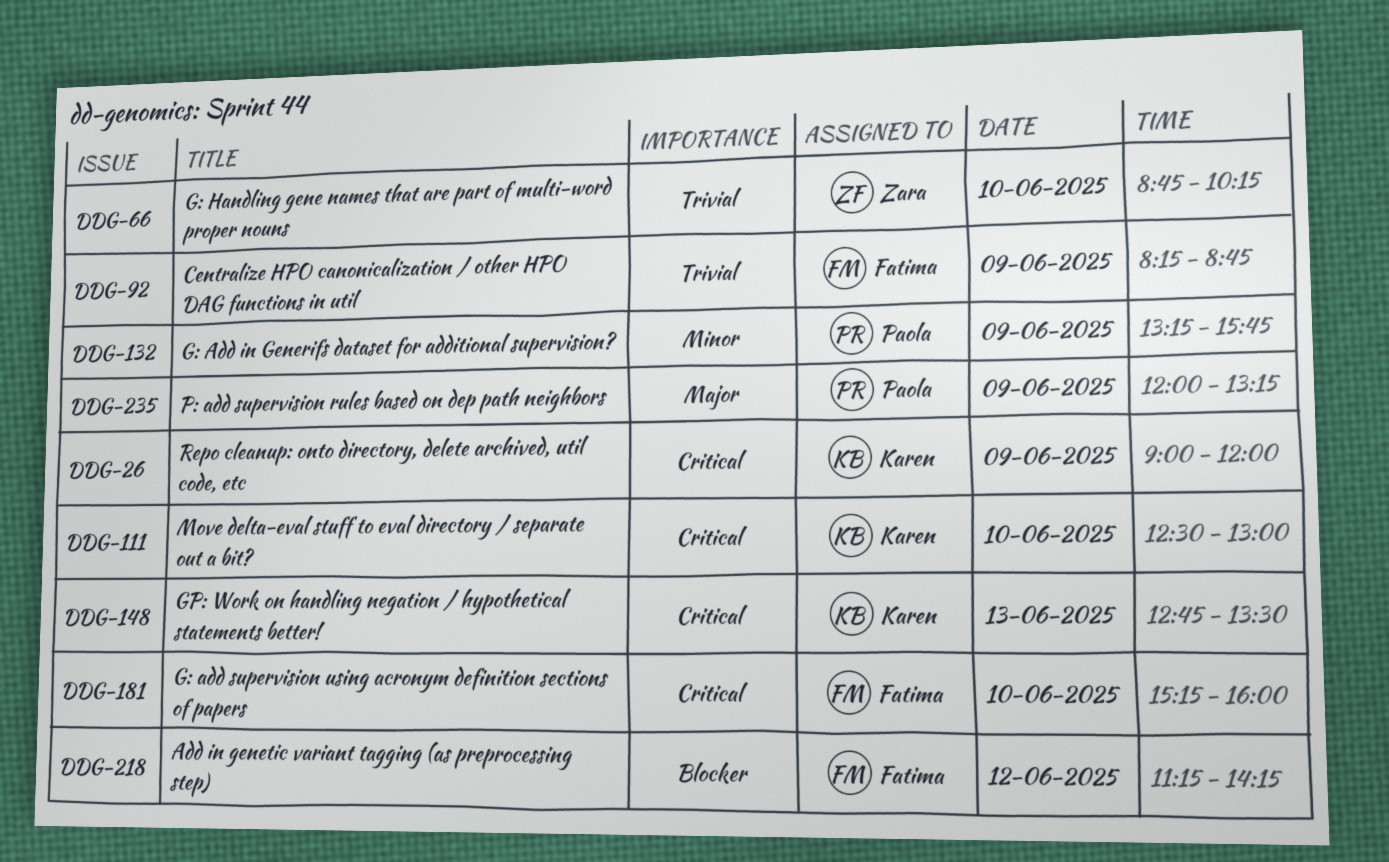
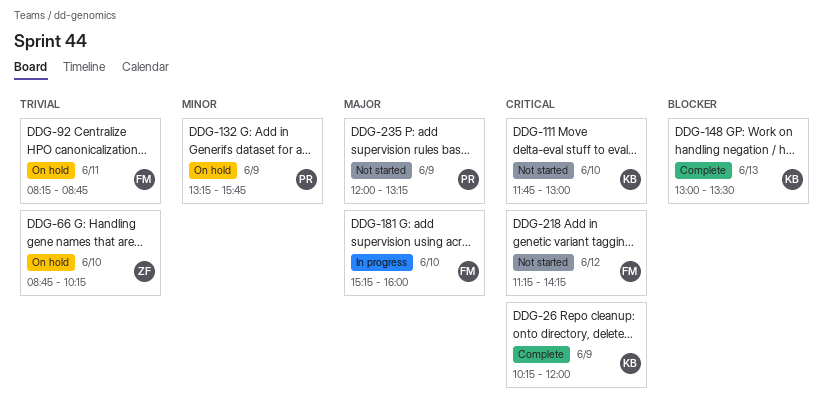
DDG-26, begins: 09:00 -> 10:15
DDG-92, day: Jun 9 -> Jun 11
DDG-111, begins: 12:30 -> 11:45
DDG-148, priority: Critical -> Blocker
DDG-148, begins: 12:45 -> 13:00
DDG-181, priority: Critical -> Major
DDG-218, priority: Blocker -> Critical

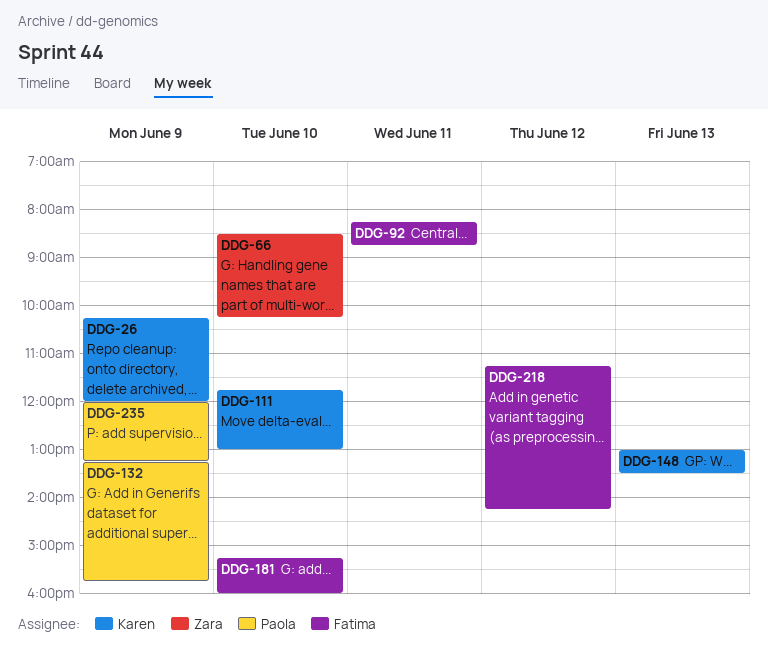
DDG-66, begins: 08:45 -> 08:30

